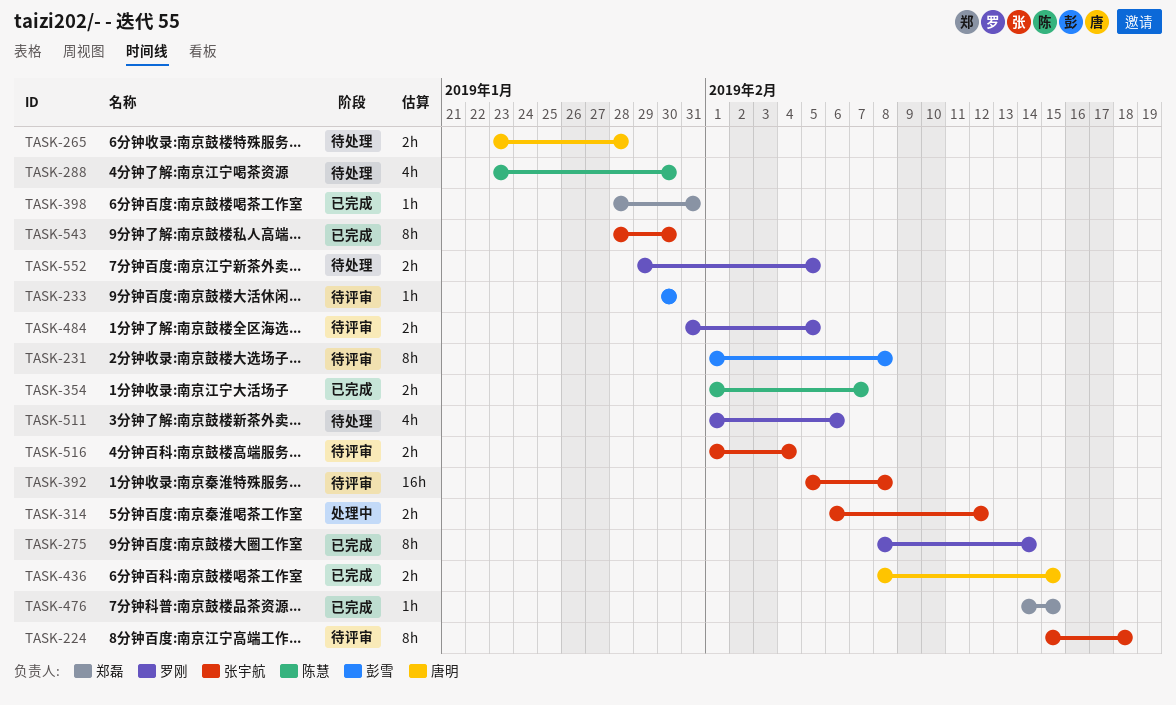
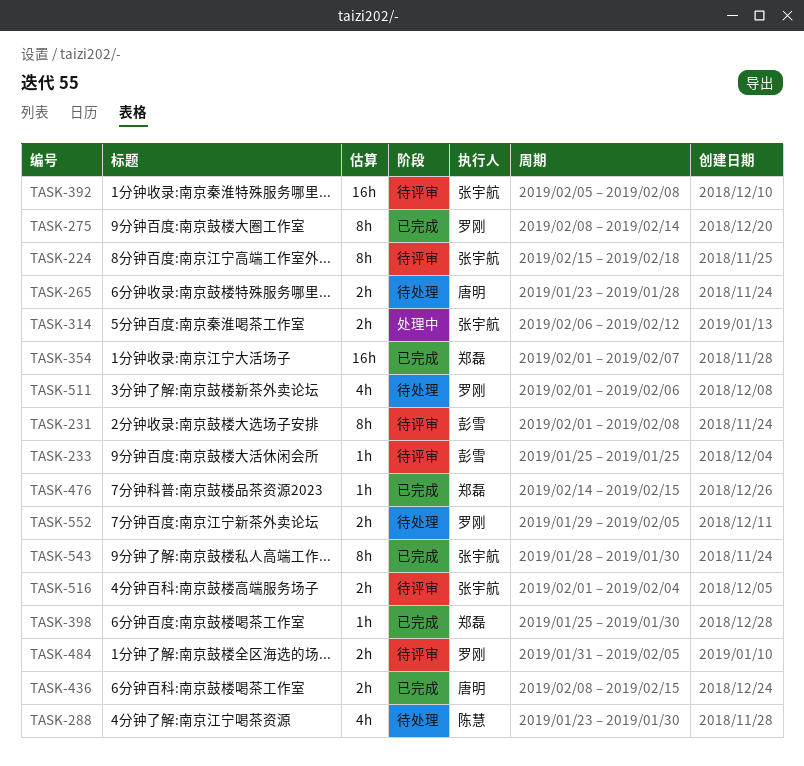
TASK-233, start: Jan 30 -> Jan 25
TASK-233, due: Jan 30 -> Jan 25
TASK-354, owner: 陈慧 -> 郑磊
TASK-354, estimate: 2h -> 16h
TASK-398, start: Jan 28 -> Jan 25
TASK-398, due: Jan 31 -> Jan 30

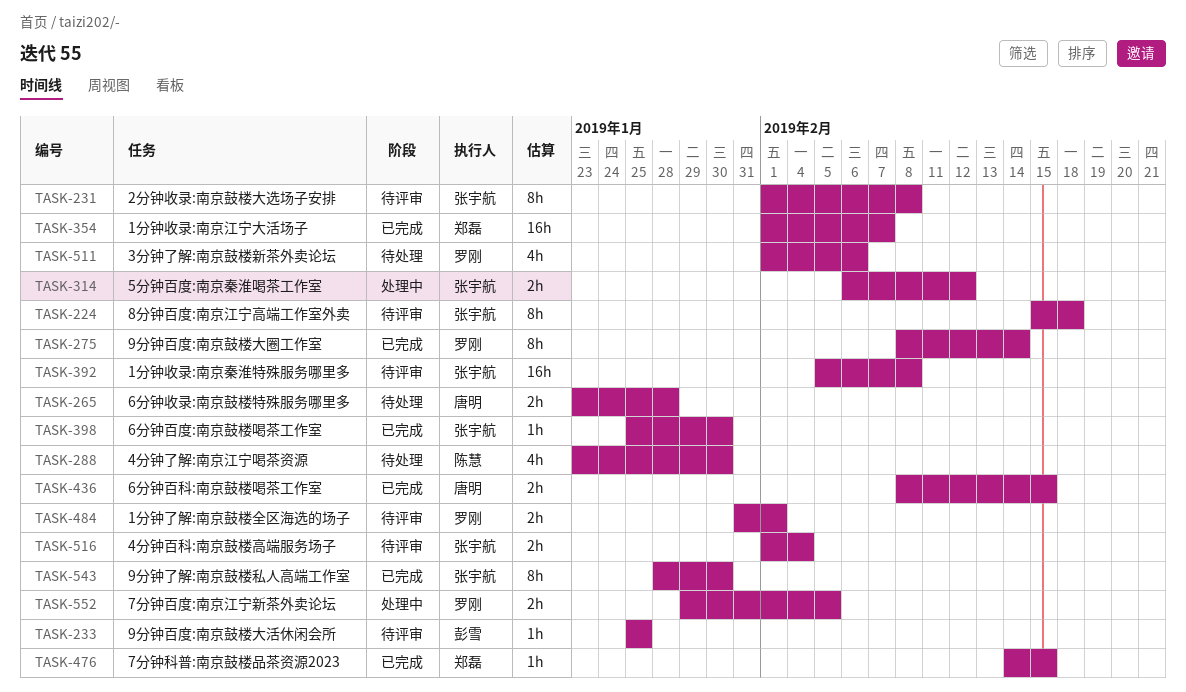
TASK-231, owner: 彭雪 -> 张宇航
TASK-398, owner: 郑磊 -> 张宇航
TASK-484, due: Feb 5 -> Feb 1
TASK-552, status: 待处理 -> 处理中

